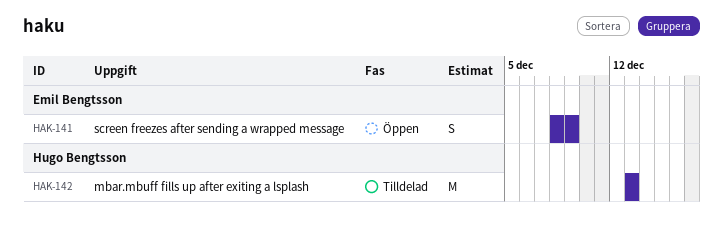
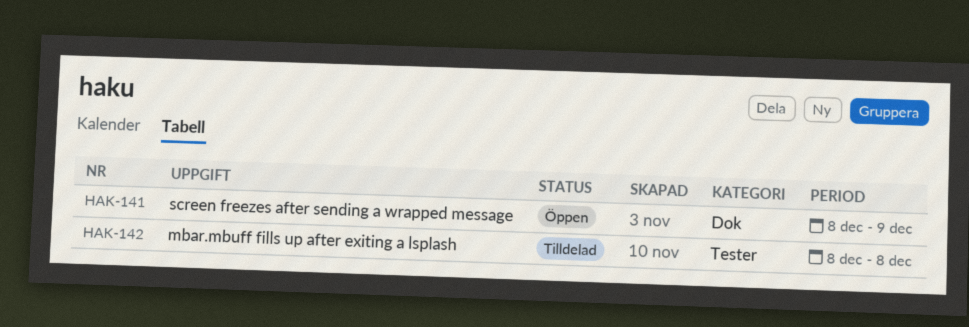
HAK-142, start: Dec 13 -> Dec 8
HAK-142, due: Dec 13 -> Dec 8

